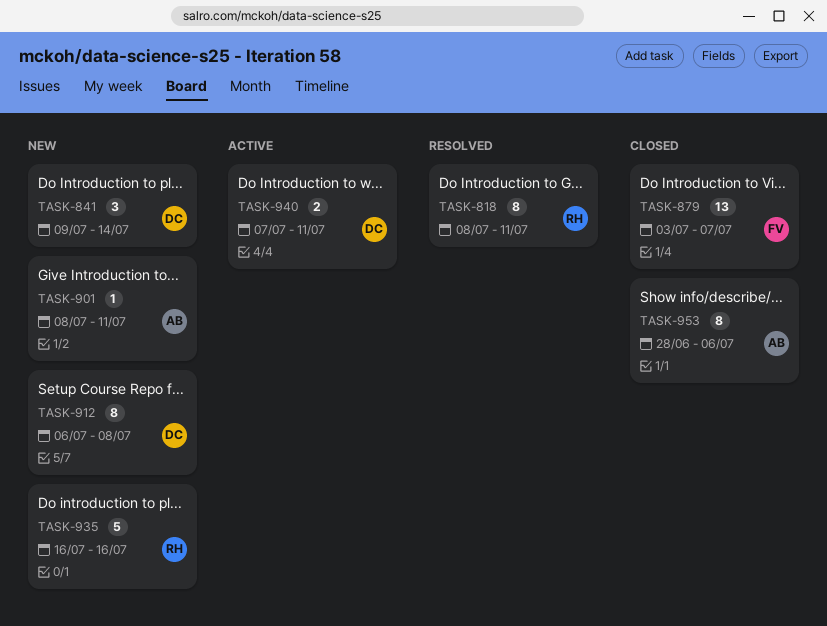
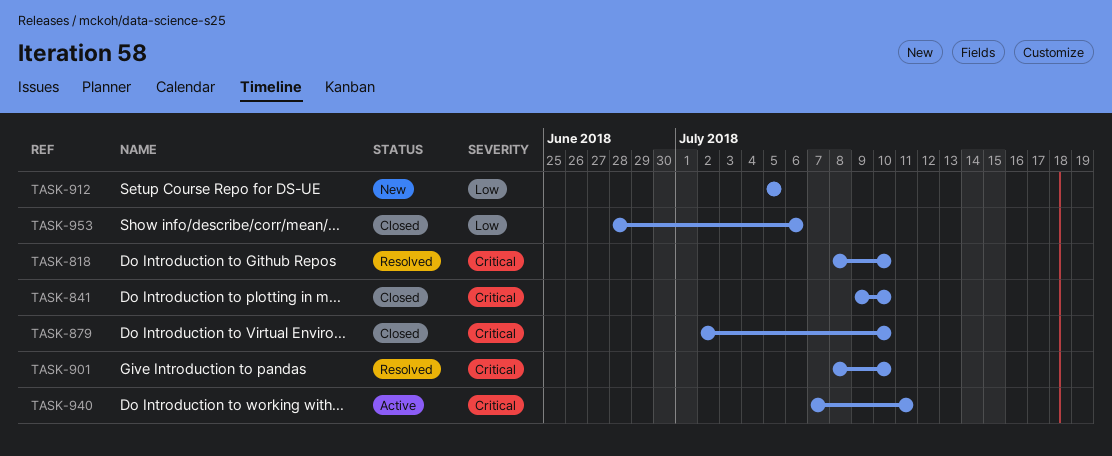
TASK-818, due: Jul 11 -> Jul 10
TASK-841, status: New -> Closed
TASK-841, due: Jul 14 -> Jul 10
TASK-879, start: Jul 3 -> Jul 2
TASK-879, due: Jul 7 -> Jul 10
TASK-901, status: New -> Resolved
TASK-901, due: Jul 11 -> Jul 10
TASK-912, start: Jul 6 -> Jul 5
TASK-912, due: Jul 8 -> Jul 5
TASK-935: present -> none

